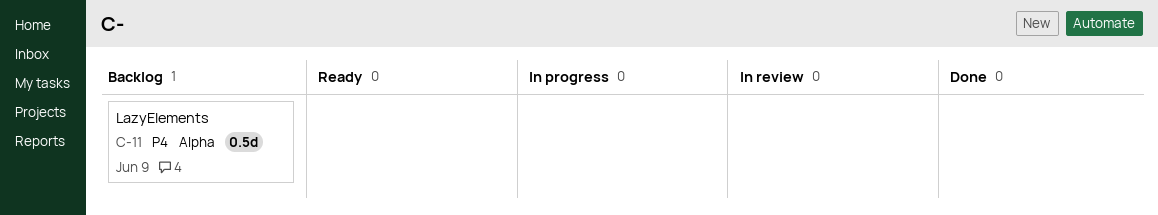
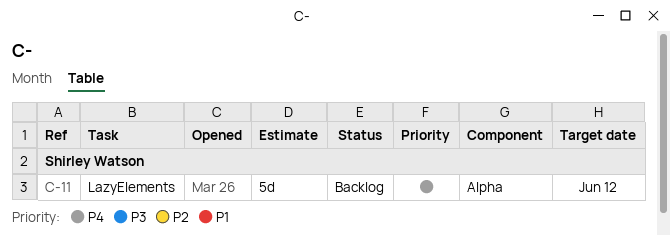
C-11, estimate: 0.5d -> 5d
C-11, due: Jun 9 -> Jun 12

